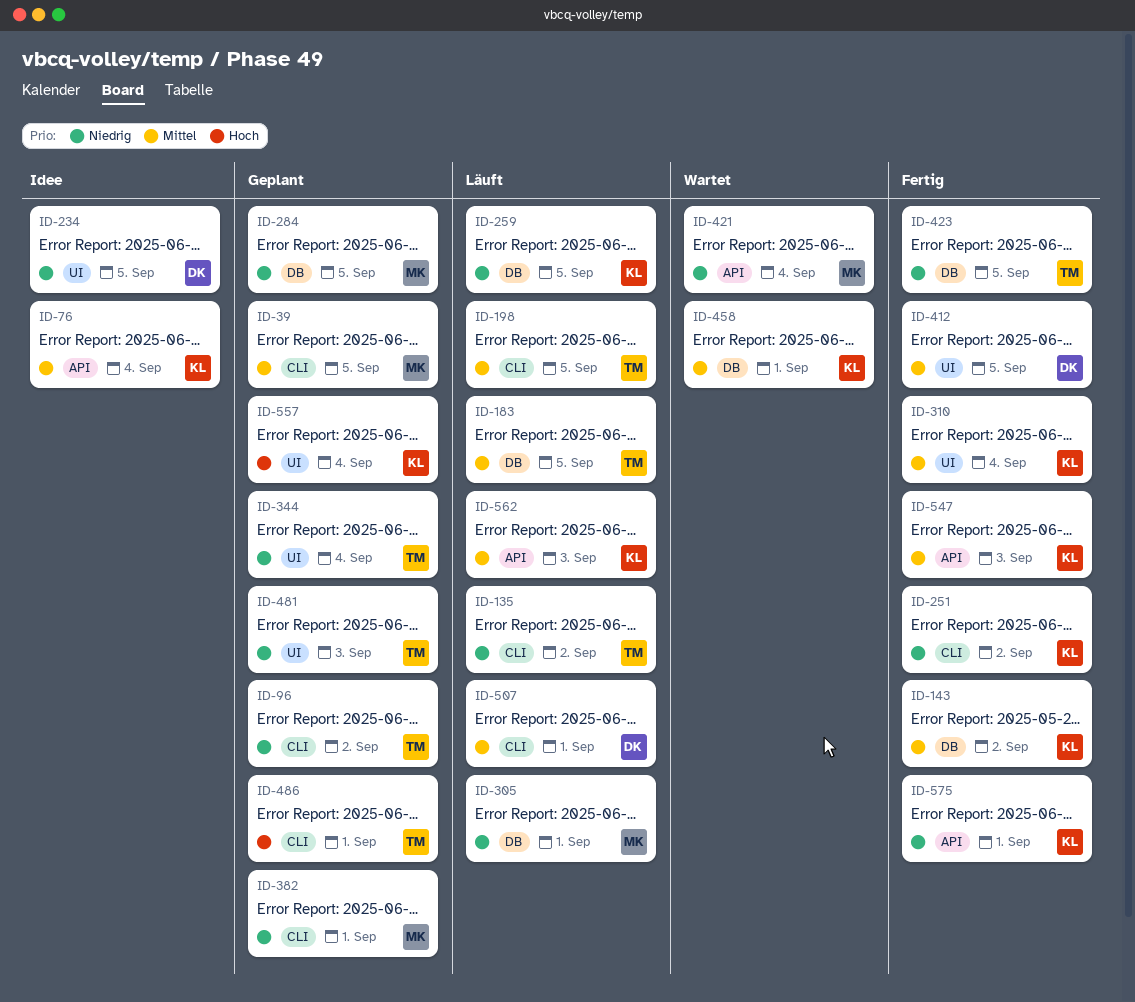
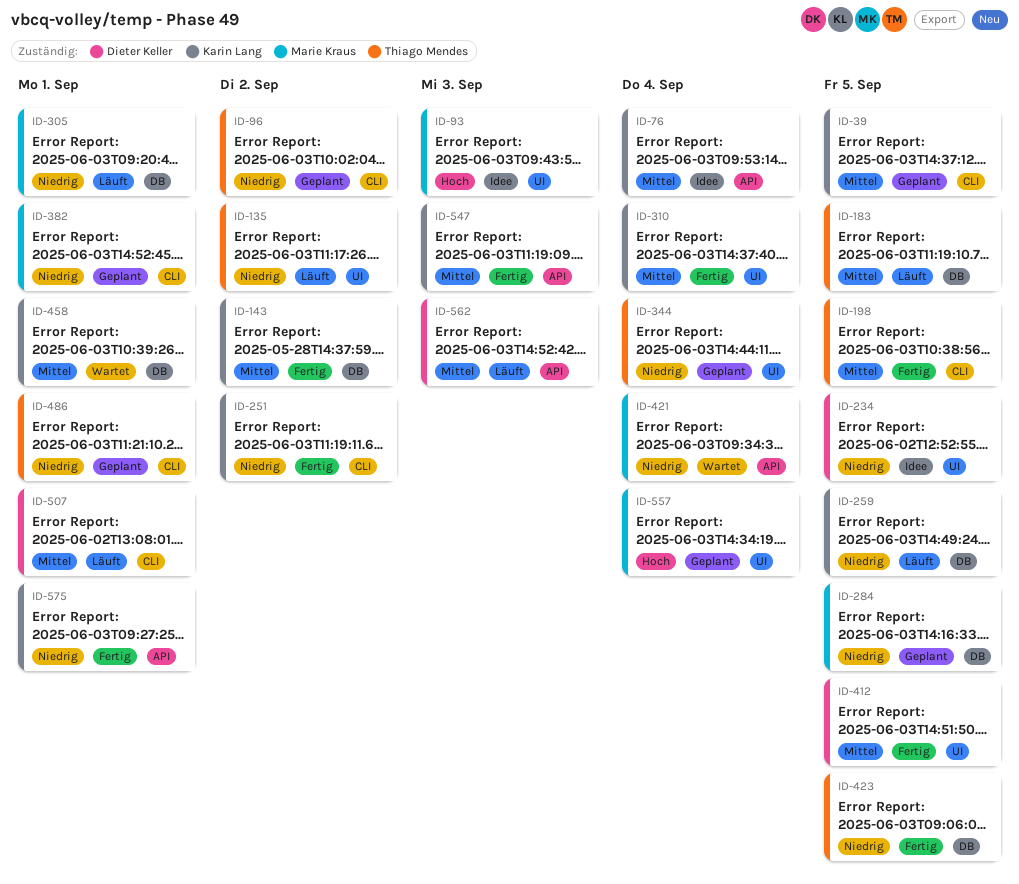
ID-39, owner: Marie Kraus -> Karin Lang
ID-93: none -> present
ID-135, label: CLI -> UI
ID-198, status: Läuft -> Fertig
ID-481: present -> none
ID-486, priority: Hoch -> Niedrig
ID-557, owner: Karin Lang -> Marie Kraus
ID-562, owner: Karin Lang -> Dieter Keller

